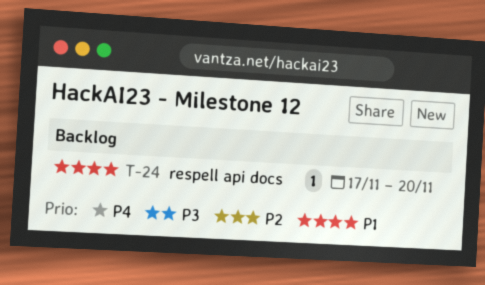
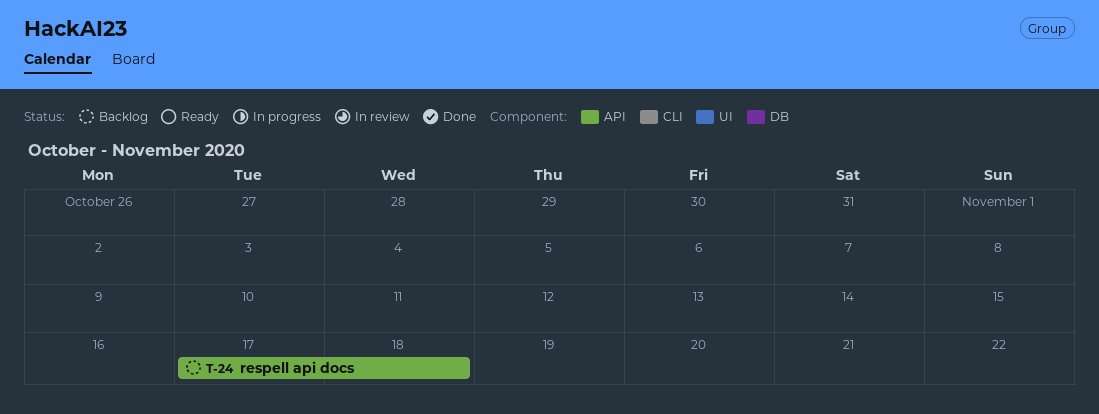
T-24, due: Nov 20 -> Nov 18

